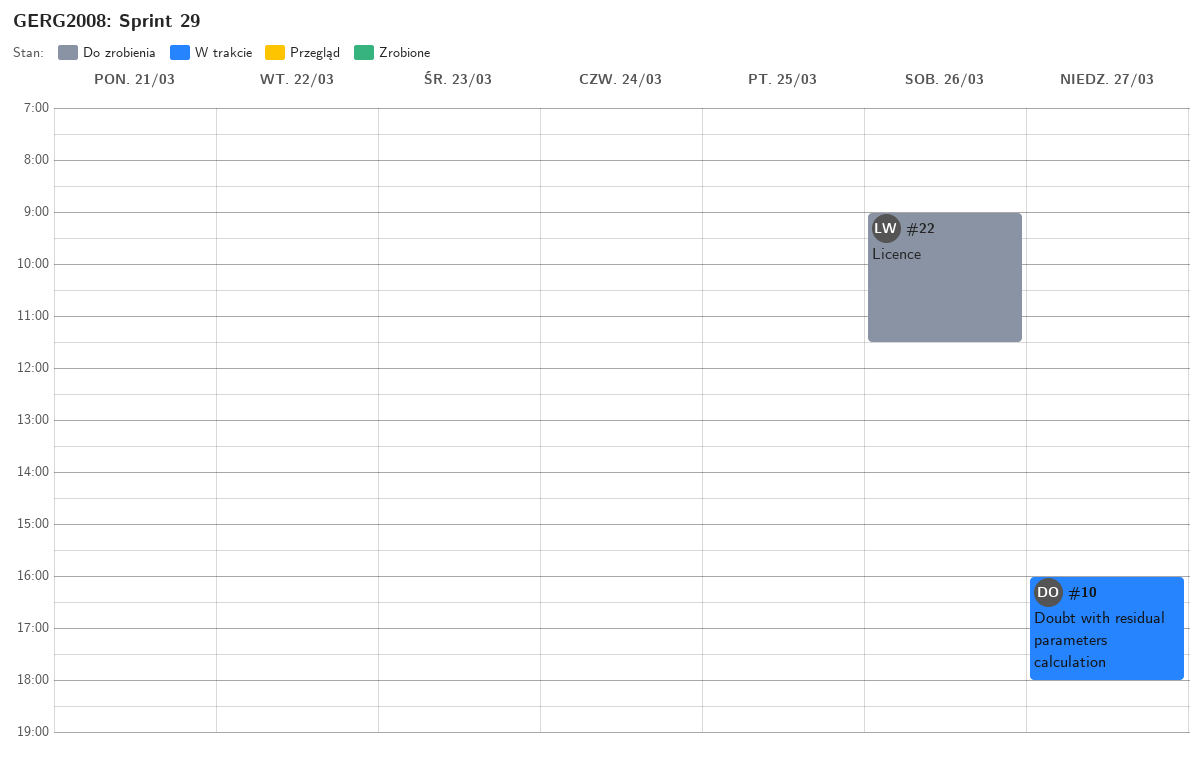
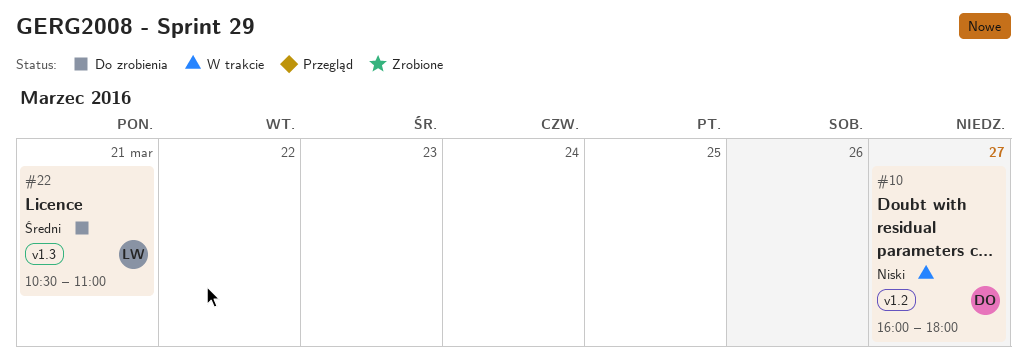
#22, day: Mar 26 -> Mar 21
#22, begins: 09:00 -> 10:30
#22, ends: 11:30 -> 11:00

